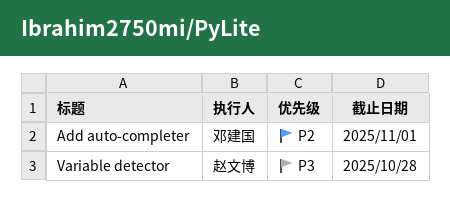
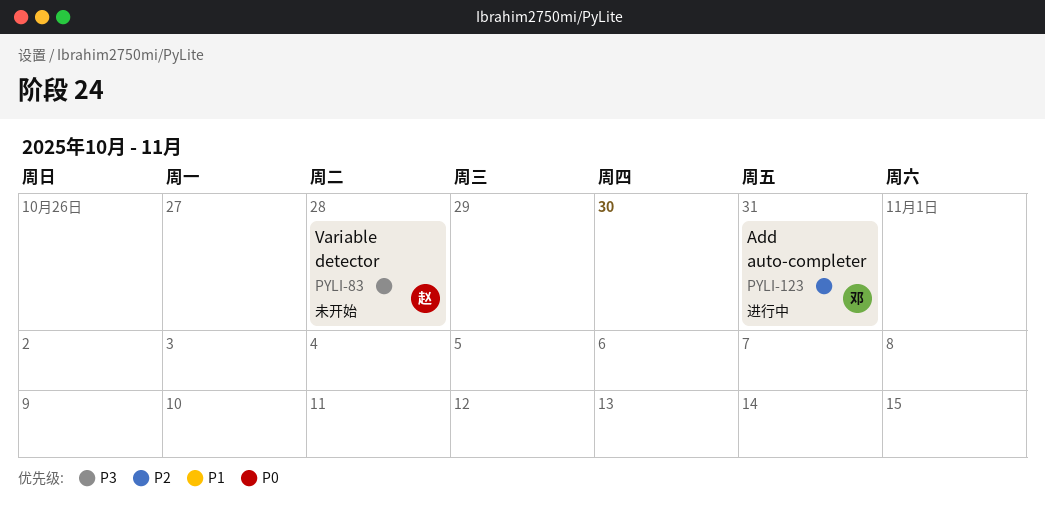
Add auto-completer, due: Nov 1 -> Oct 31

